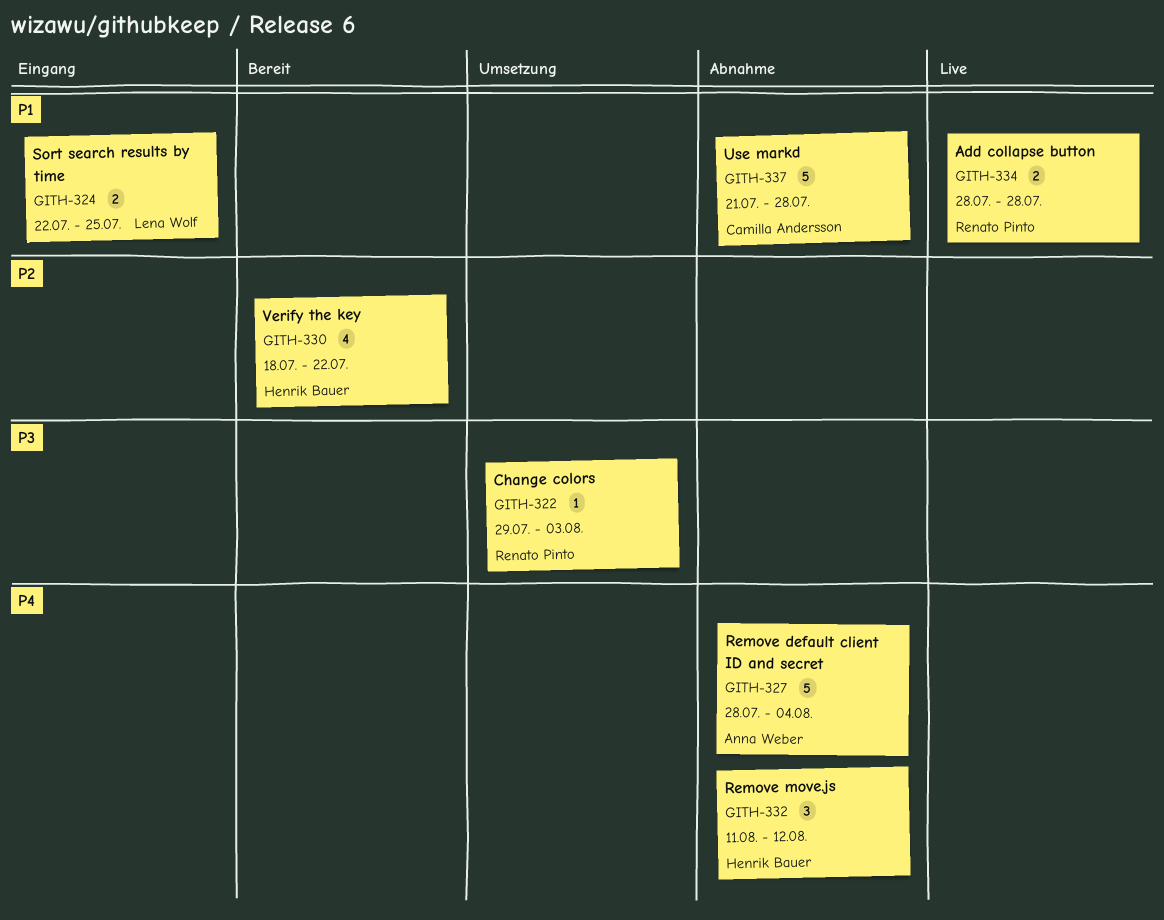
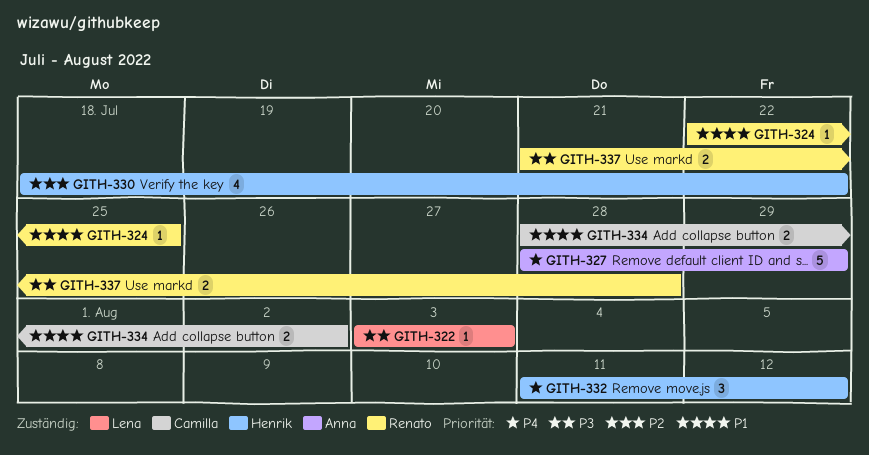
GITH-322, owner: Renato Pinto -> Lena Wolf
GITH-322, start: Jul 29 -> Aug 3
GITH-324, owner: Lena Wolf -> Renato Pinto
GITH-324, estimate: 2 -> 1
GITH-327, due: Aug 4 -> Jul 29
GITH-334, owner: Renato Pinto -> Camilla Andersson
GITH-334, due: Jul 28 -> Aug 2
GITH-337, owner: Camilla Andersson -> Renato Pinto
GITH-337, priority: P1 -> P3
GITH-337, estimate: 5 -> 2

